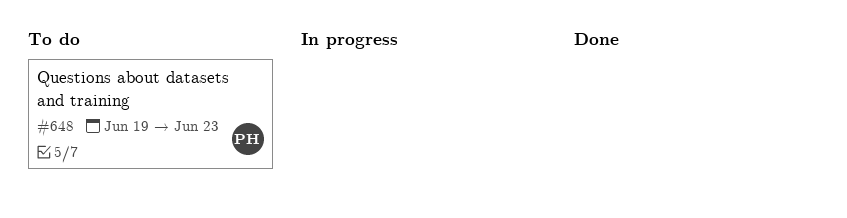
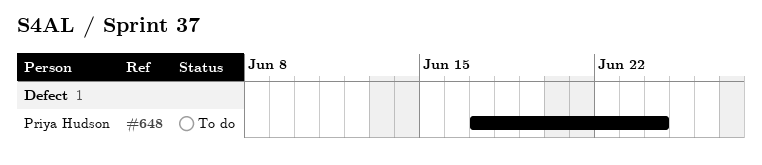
#648, start: Jun 19 -> Jun 17
#648, due: Jun 23 -> Jun 24

